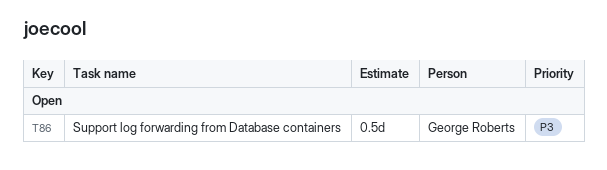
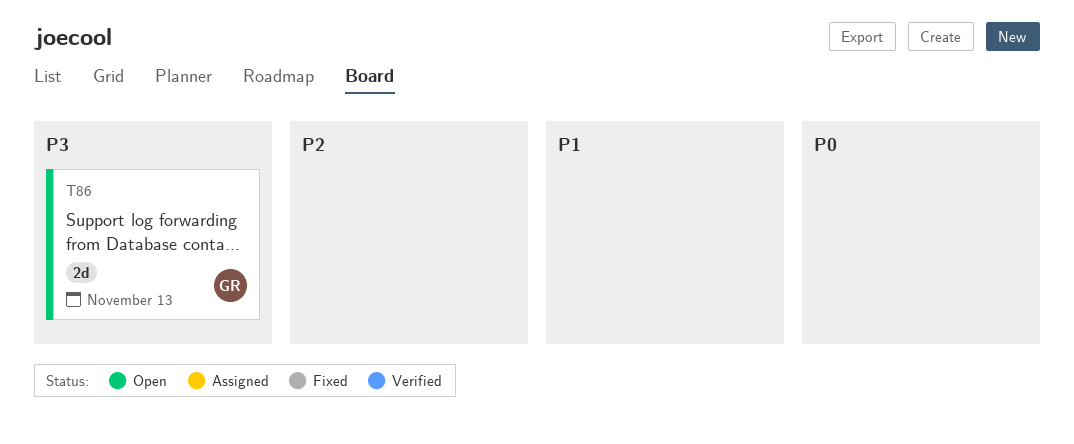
T86, estimate: 0.5d -> 2d

